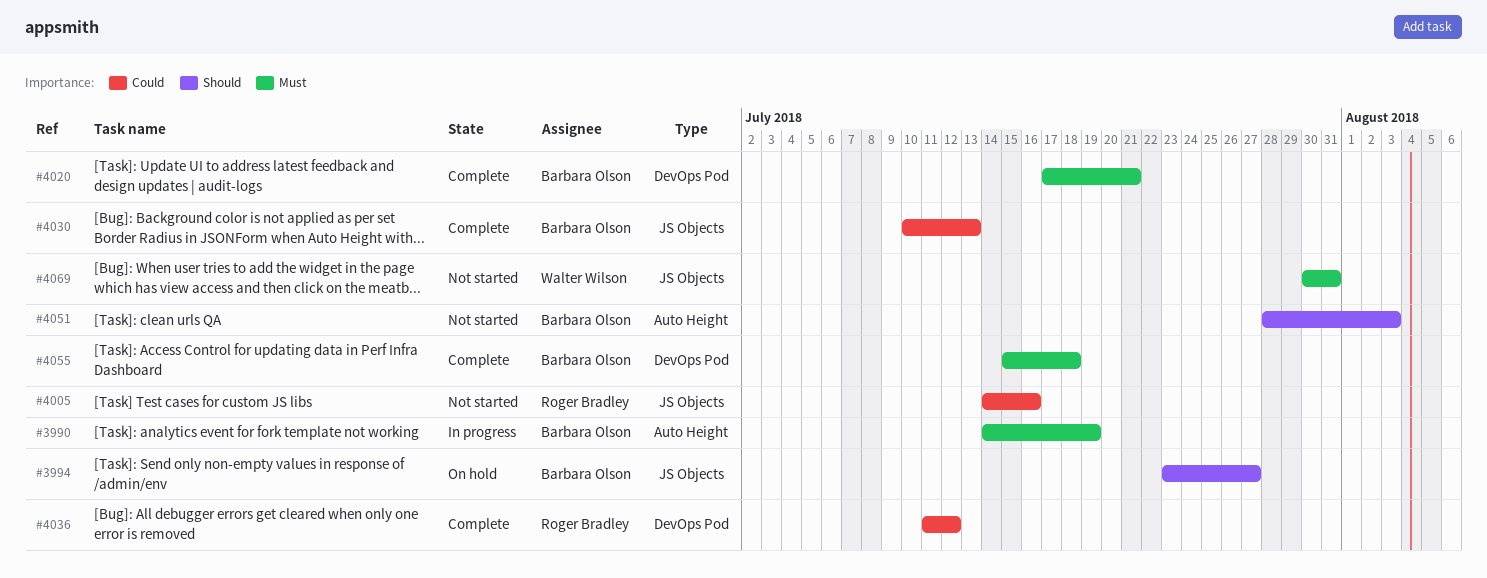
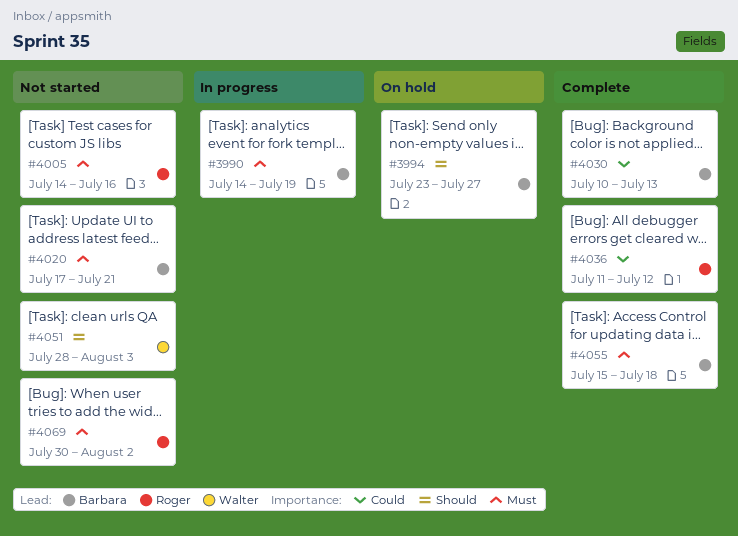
#4005, priority: Could -> Must
#4020, status: Complete -> Not started
#4051, owner: Barbara Olson -> Walter Wilson
#4069, owner: Walter Wilson -> Roger Bradley
#4069, due: Jul 31 -> Aug 2

